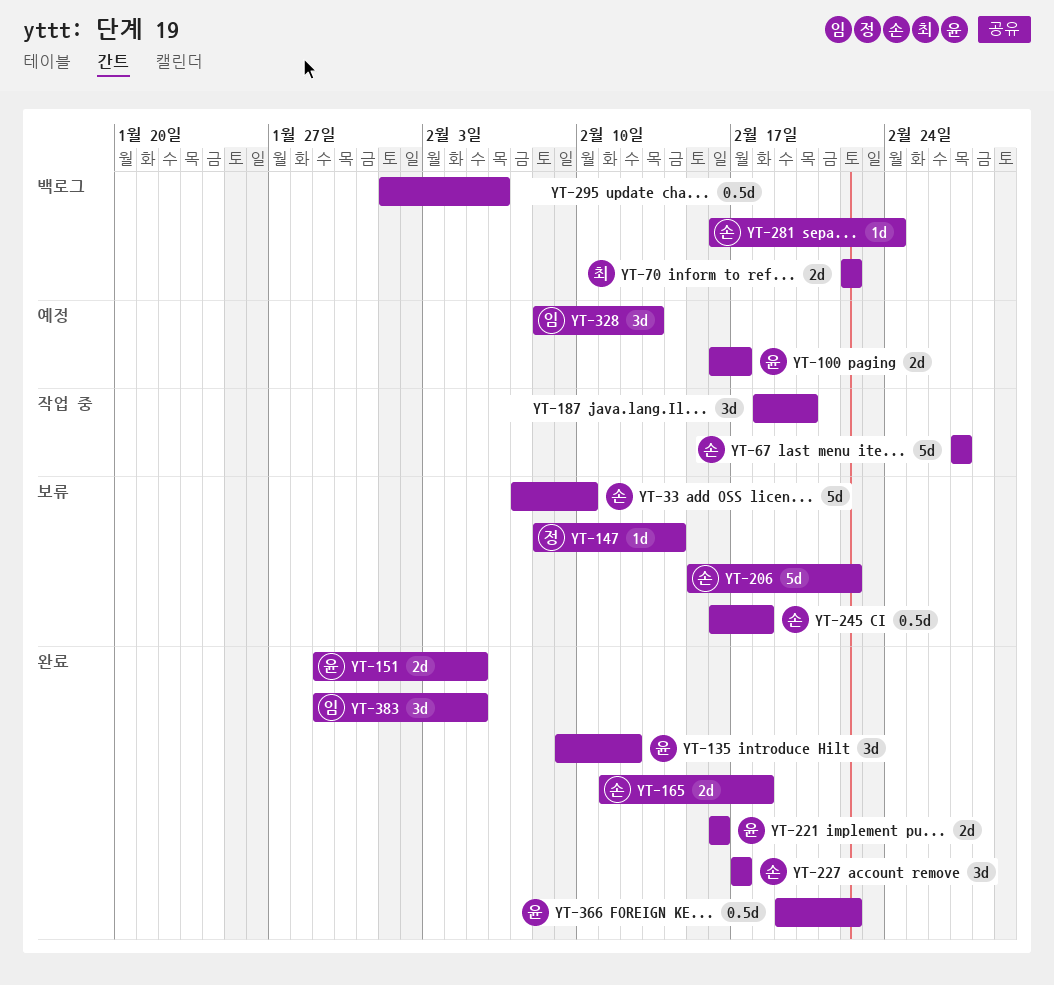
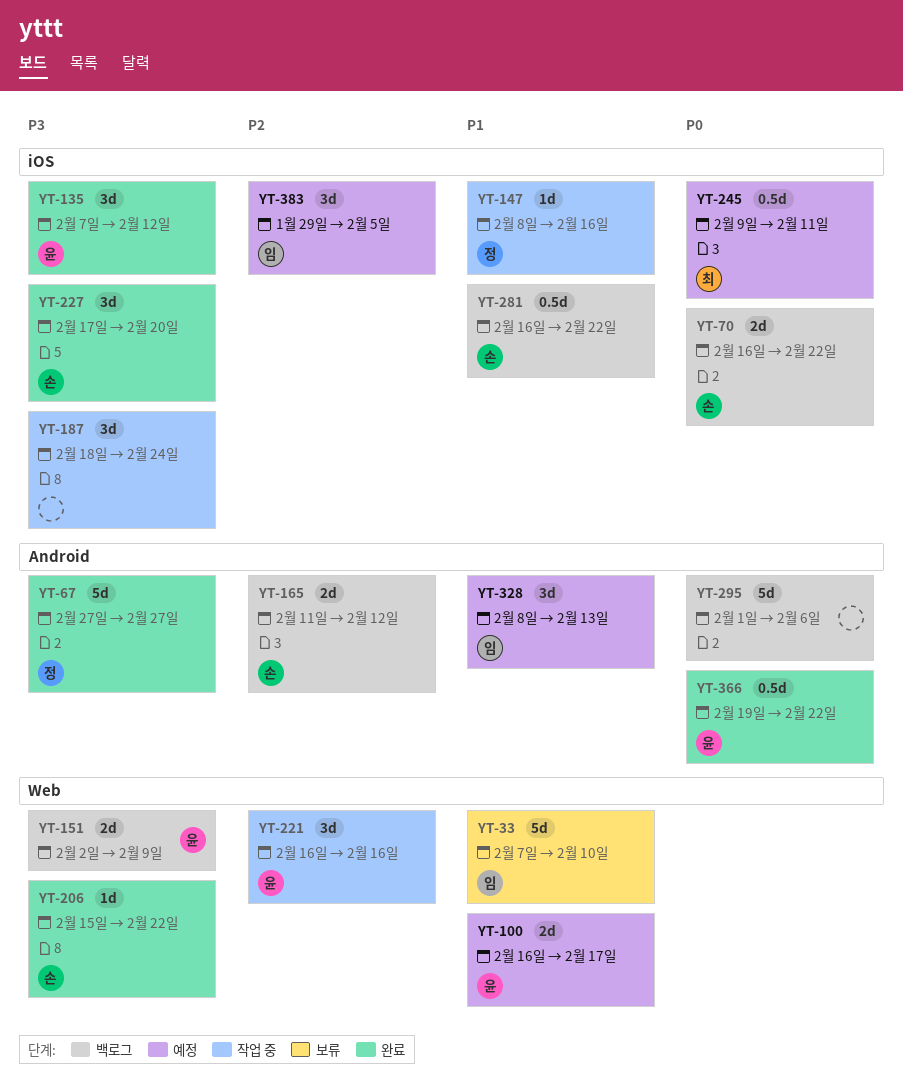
YT-33, owner: 손 -> 임
YT-67, status: 작업 중 -> 완료
YT-67, owner: 손 -> 정
YT-70, owner: 최 -> 손
YT-70, start: Feb 22 -> Feb 16
YT-135, start: Feb 9 -> Feb 7
YT-147, status: 보류 -> 작업 중
YT-147, due: Feb 14 -> Feb 16
YT-151, status: 완료 -> 백로그
YT-151, start: Jan 29 -> Feb 2
YT-151, due: Feb 5 -> Feb 9
YT-165, status: 완료 -> 백로그
YT-165, due: Feb 18 -> Feb 12
YT-187, due: Feb 20 -> Feb 24
YT-206, status: 보류 -> 완료
YT-206, estimate: 5d -> 1d
YT-221, status: 완료 -> 작업 중
YT-221, estimate: 2d -> 3d
YT-227, due: Feb 17 -> Feb 20
YT-245, status: 보류 -> 예정
YT-245, owner: 손 -> 최
YT-245, start: Feb 16 -> Feb 9
YT-245, due: Feb 18 -> Feb 11
YT-281, estimate: 1d -> 0.5d
YT-281, due: Feb 24 -> Feb 22
YT-295, estimate: 0.5d -> 5d
YT-383, status: 완료 -> 예정

